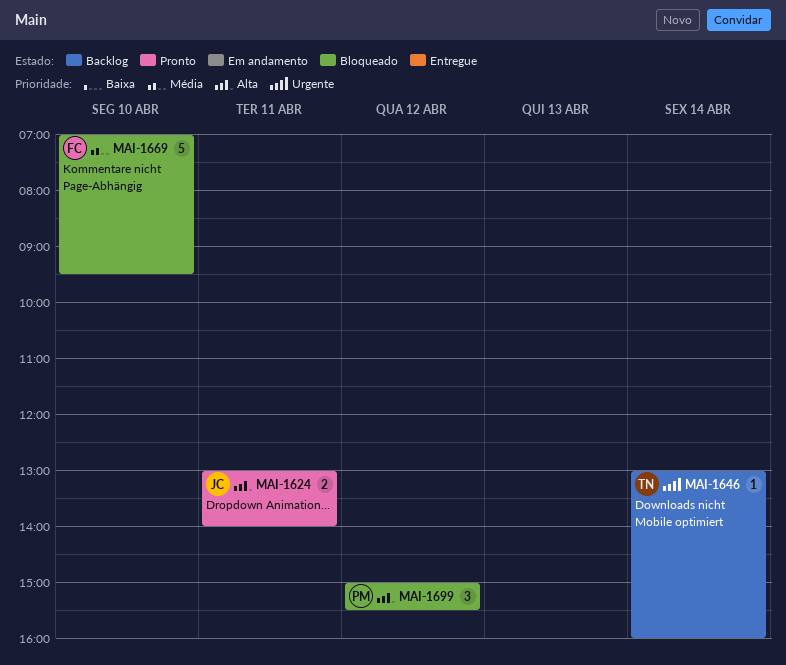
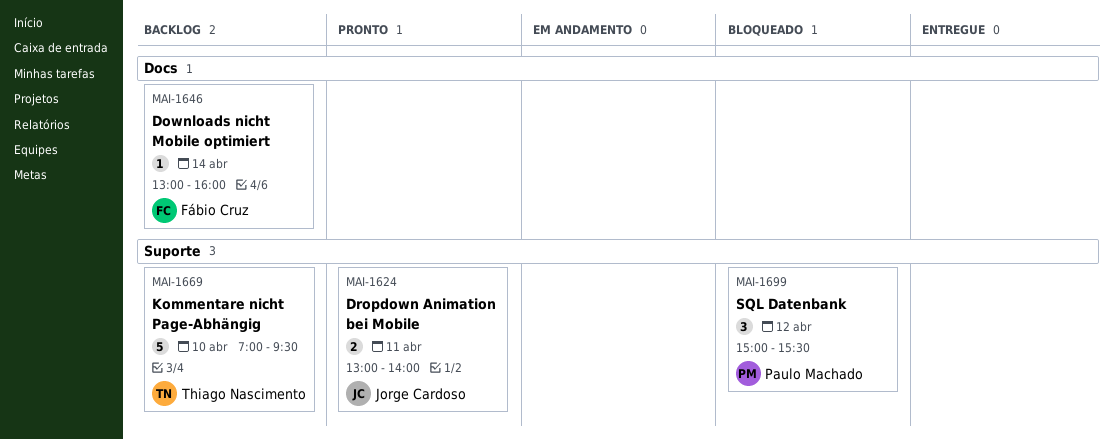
MAI-1646, owner: Thiago Nascimento -> Fábio Cruz
MAI-1669, status: Bloqueado -> Backlog
MAI-1669, owner: Fábio Cruz -> Thiago Nascimento

